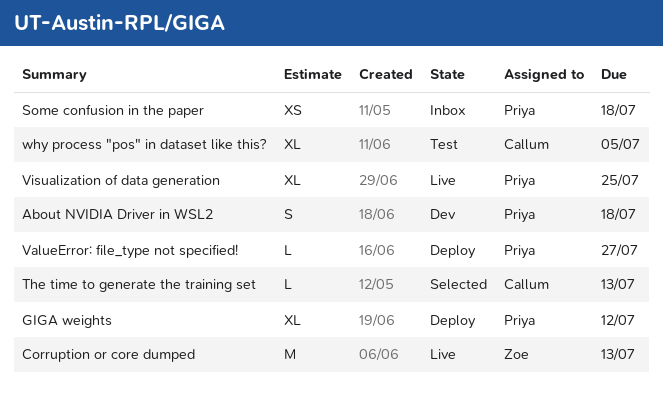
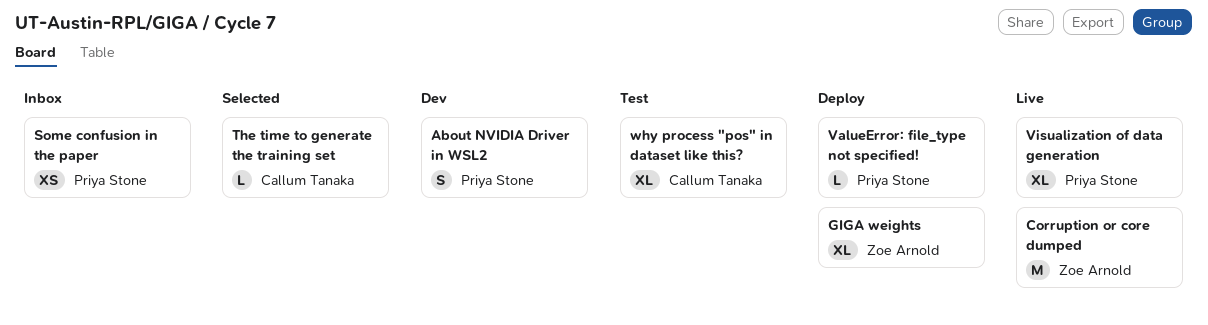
GIGA weights, owner: Priya Stone -> Zoe Arnold

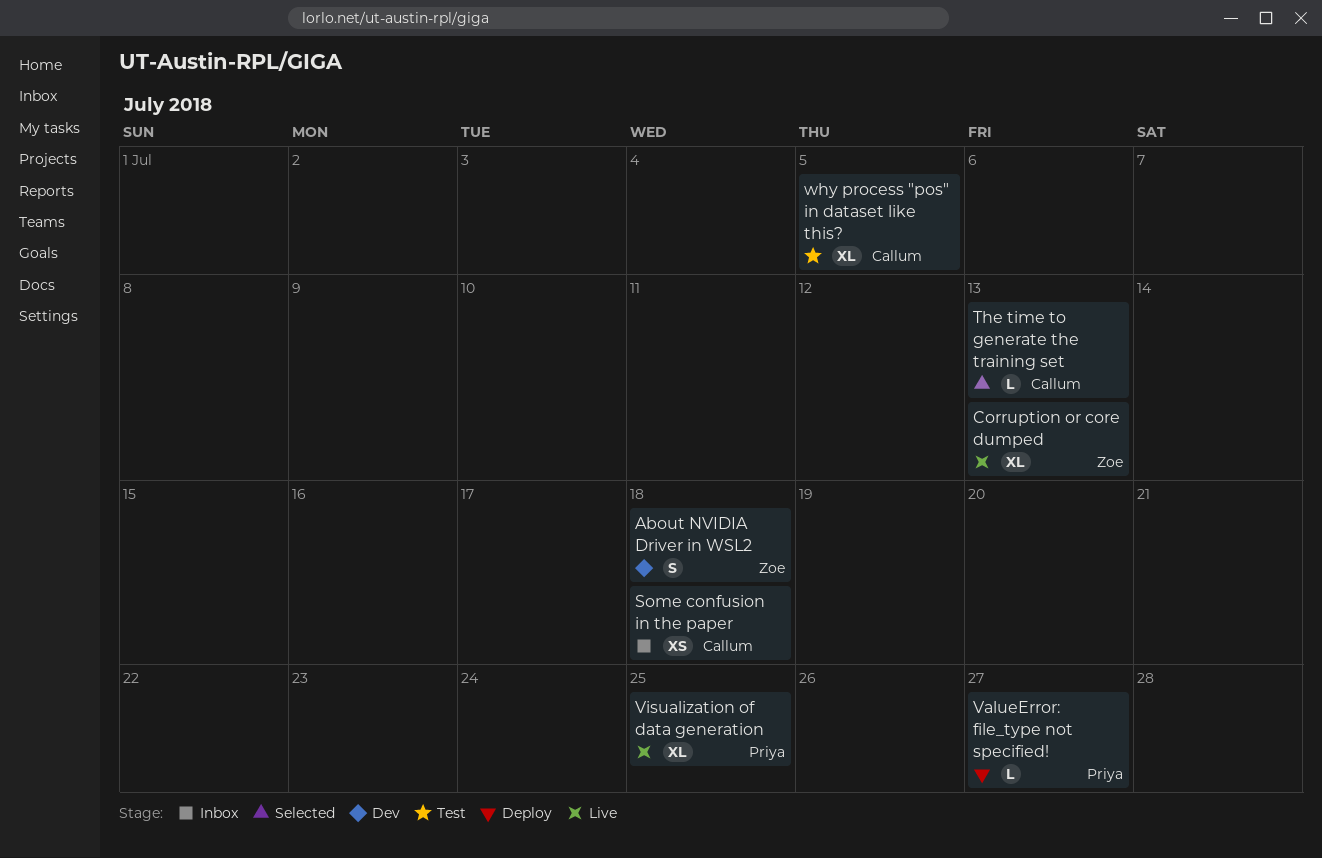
About NVIDIA Driver in WSL2, owner: Priya Stone -> Zoe Arnold
Corruption or core dumped, estimate: M -> XL
GIGA weights: present -> none
Some confusion in the paper, owner: Priya Stone -> Callum Tanaka

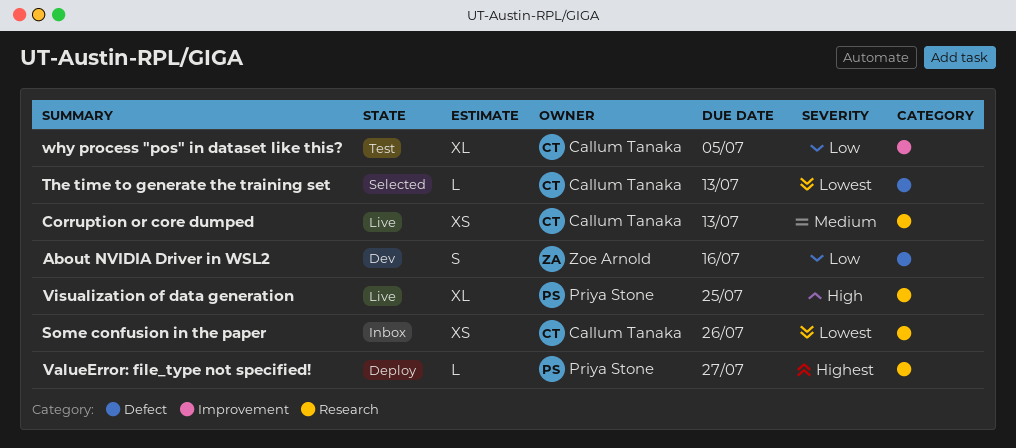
About NVIDIA Driver in WSL2, due: Jul 18 -> Jul 16
Corruption or core dumped, owner: Zoe Arnold -> Callum Tanaka
Corruption or core dumped, estimate: XL -> XS
Some confusion in the paper, due: Jul 18 -> Jul 26

